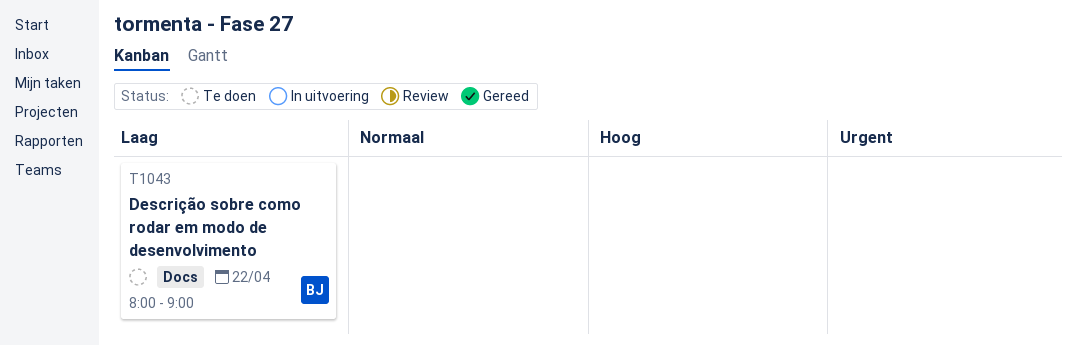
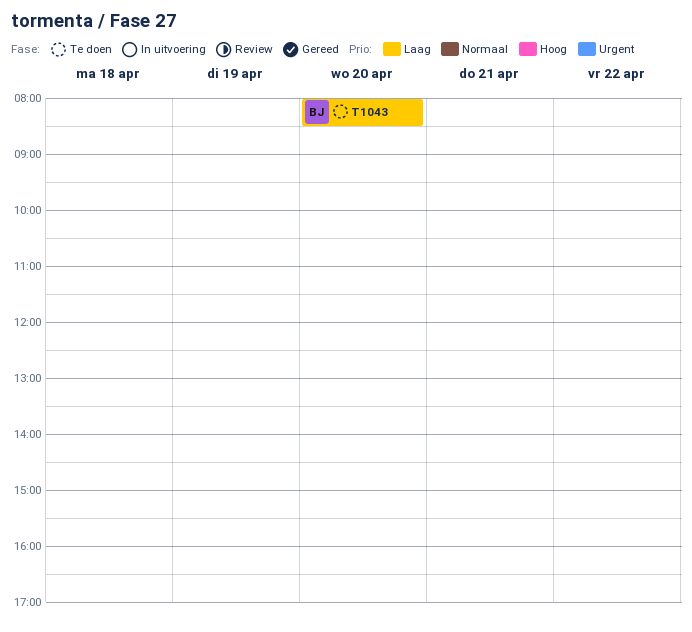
T1043, day: Apr 22 -> Apr 20
T1043, ends: 09:00 -> 08:30

